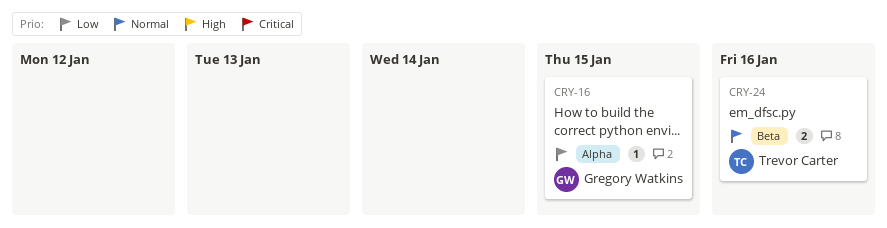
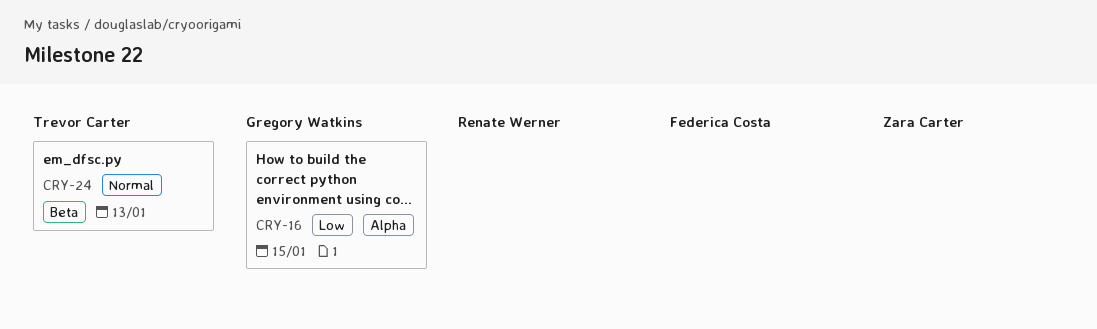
CRY-24, due: Jan 16 -> Jan 13

